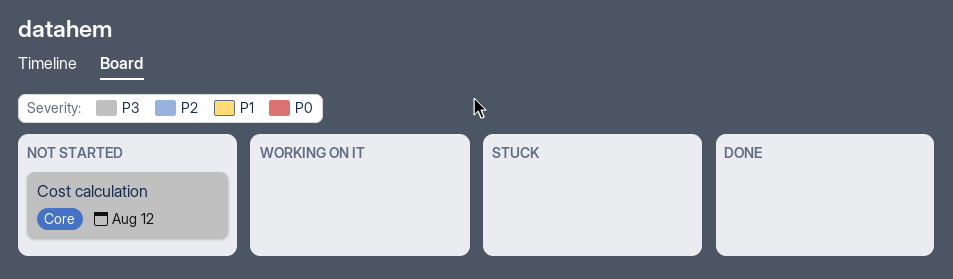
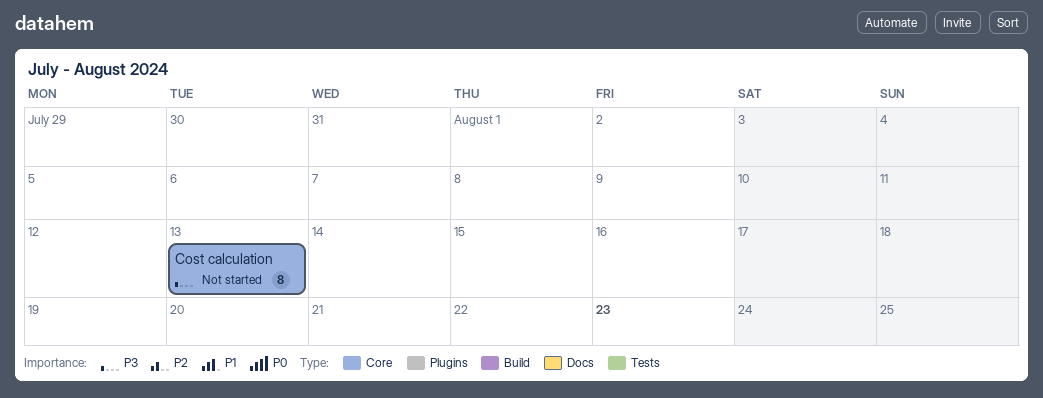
Cost calculation, due: Aug 12 -> Aug 13

